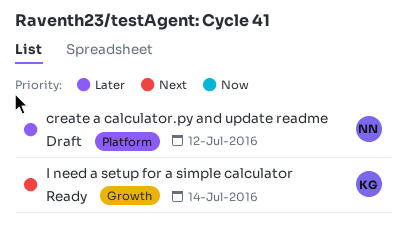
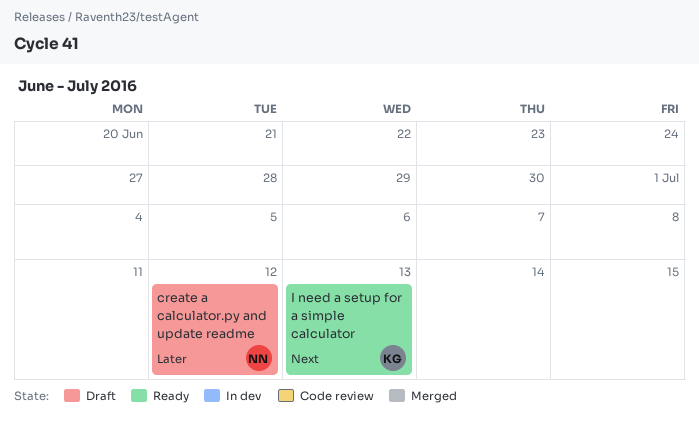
I need a setup for a simple calculator, due: Jul 14 -> Jul 13

